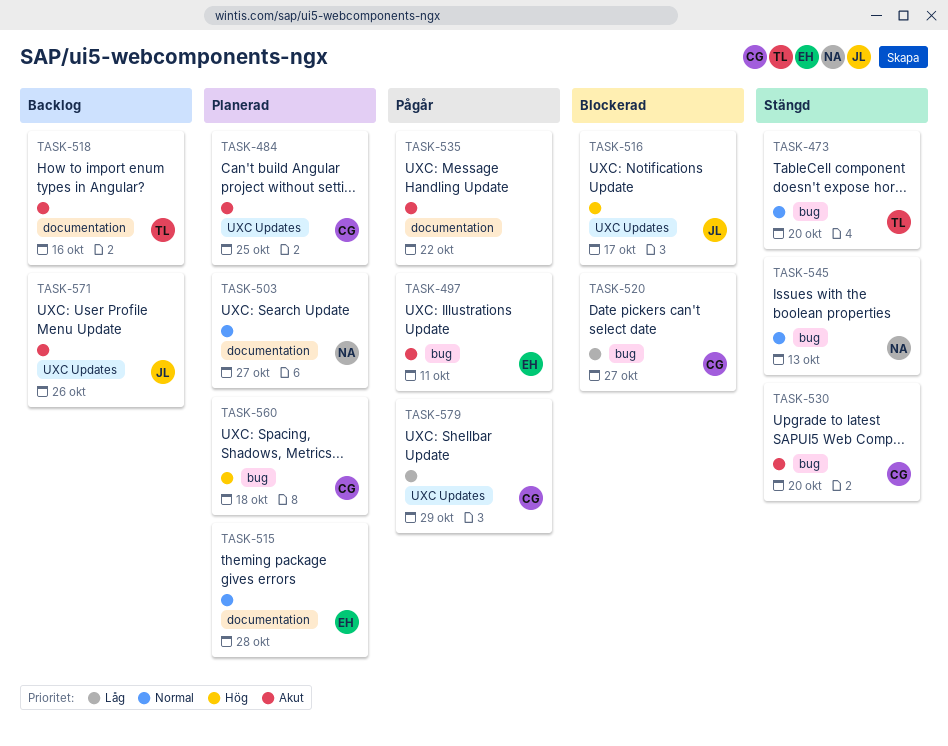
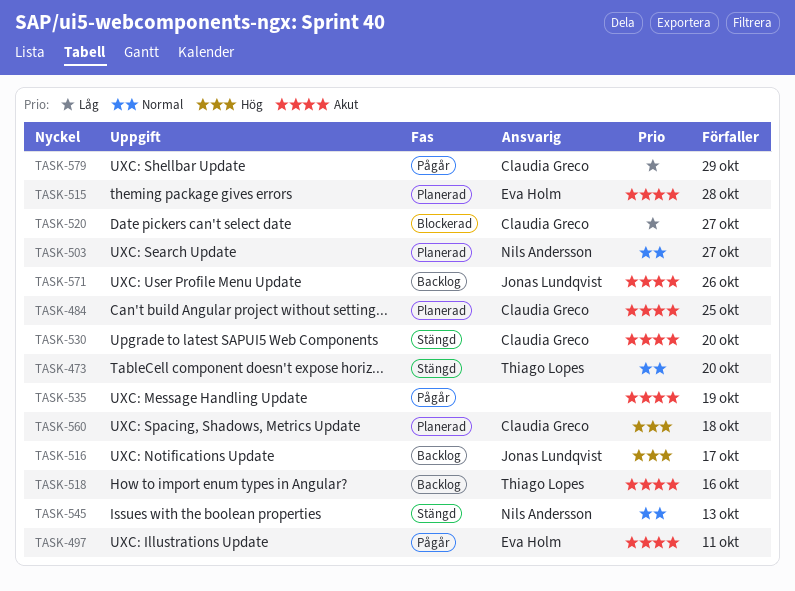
TASK-515, priority: Normal -> Akut
TASK-516, status: Blockerad -> Backlog
TASK-535, due: Oct 22 -> Oct 19

